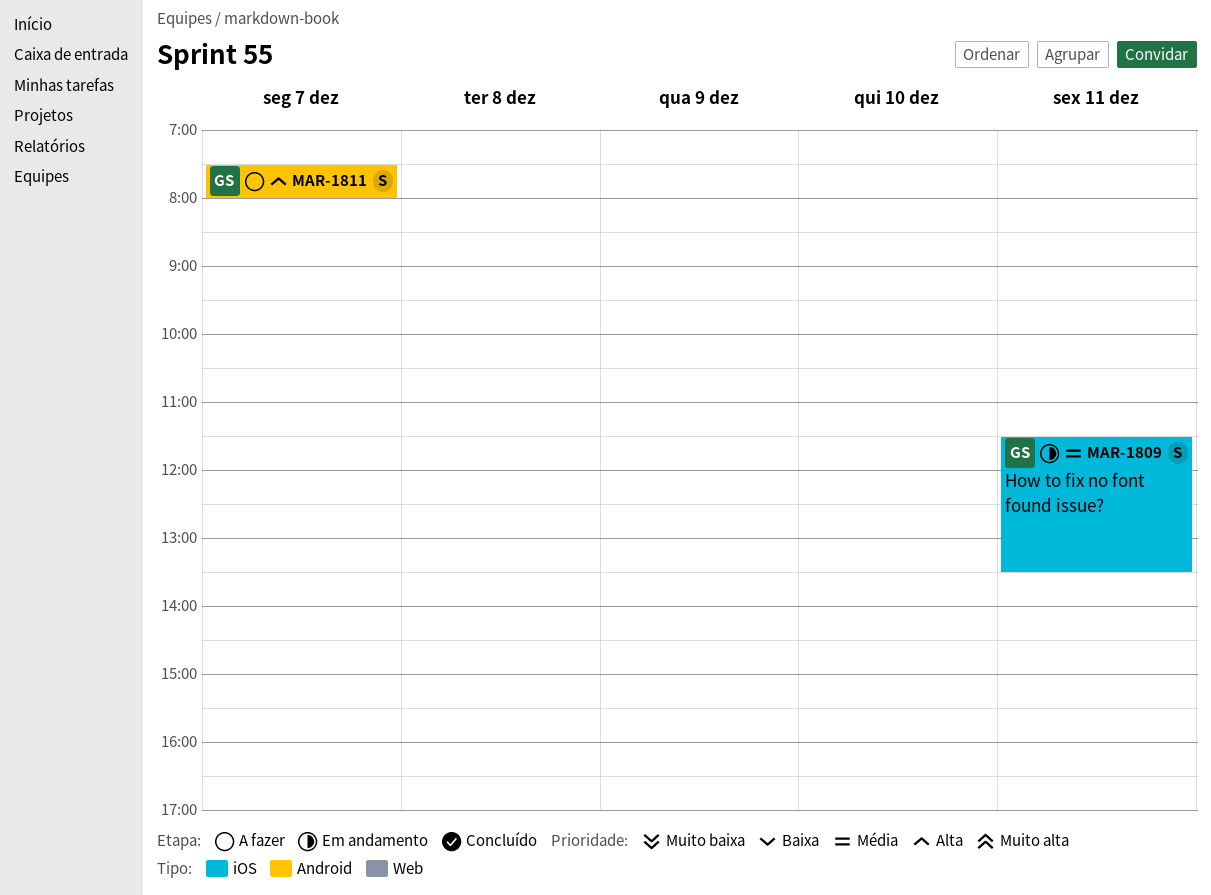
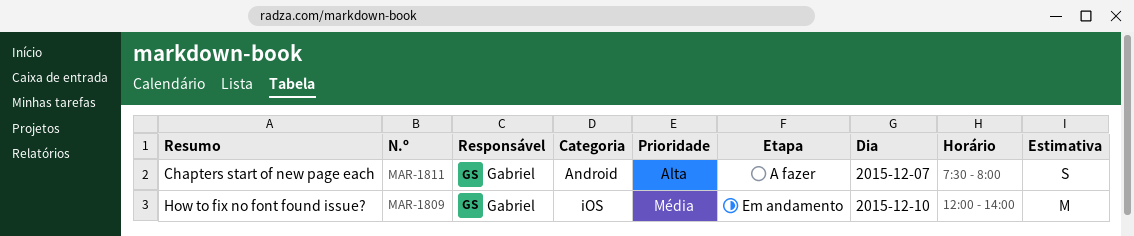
MAR-1809, estimate: S -> M
MAR-1809, day: Dec 11 -> Dec 10
MAR-1809, begins: 11:30 -> 12:00
MAR-1809, ends: 13:30 -> 14:00

